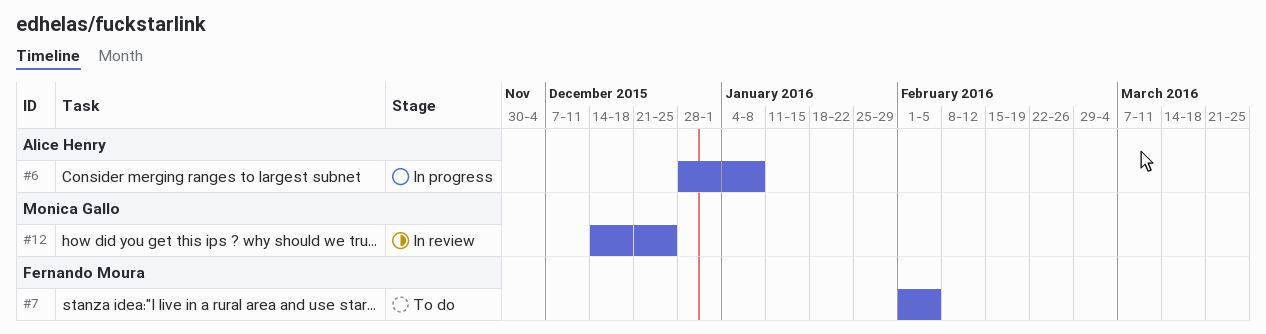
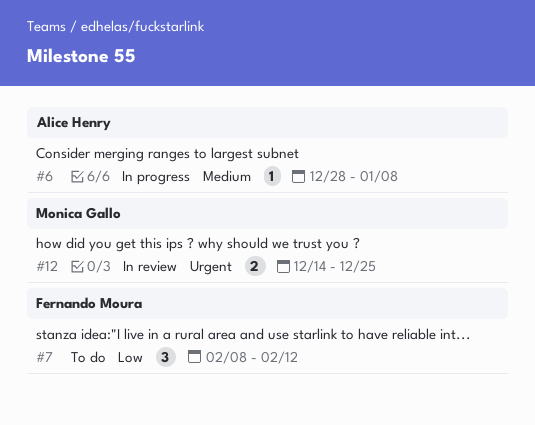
#7, start: Feb 1 -> Feb 8
#7, due: Feb 5 -> Feb 12

